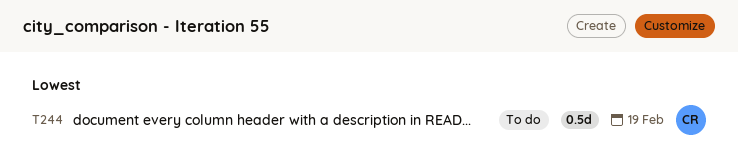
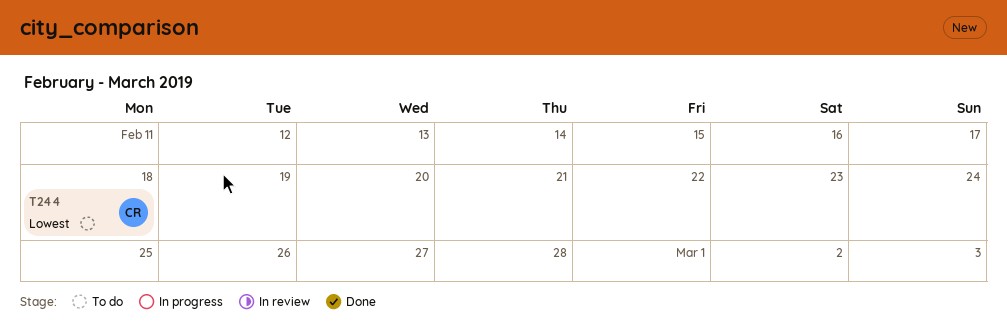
T244, due: Feb 19 -> Feb 18

